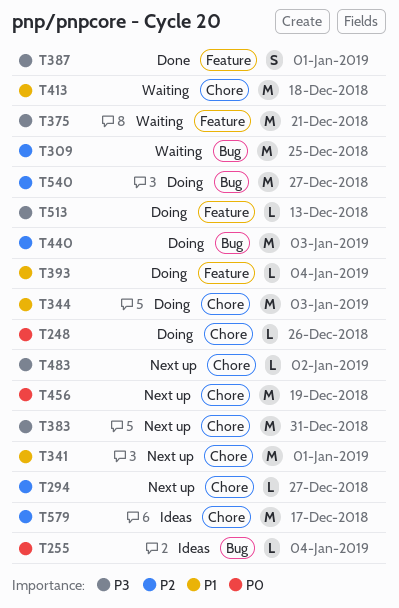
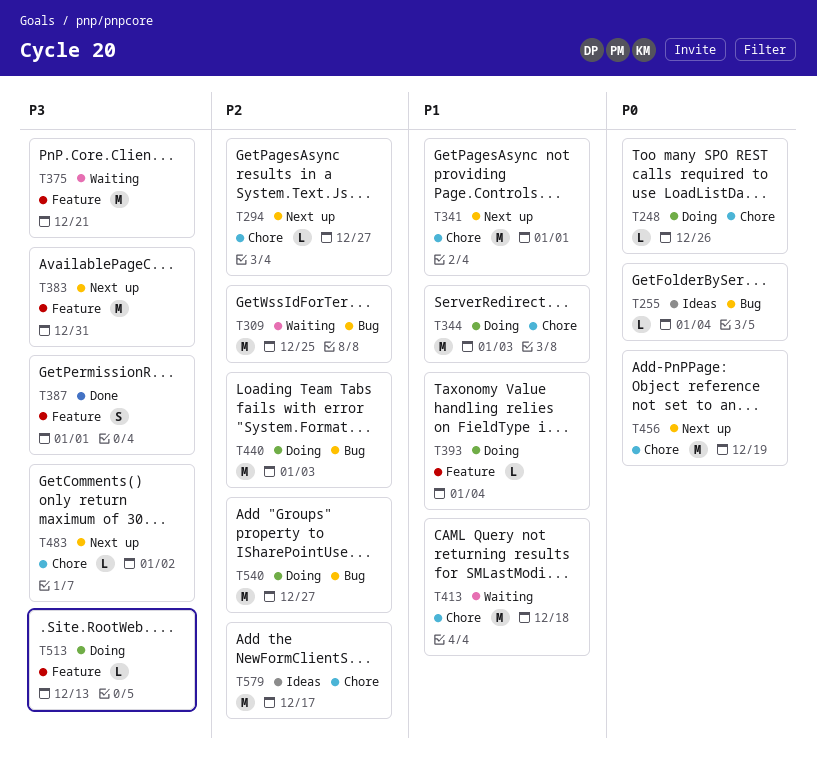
T383, label: Chore -> Feature

